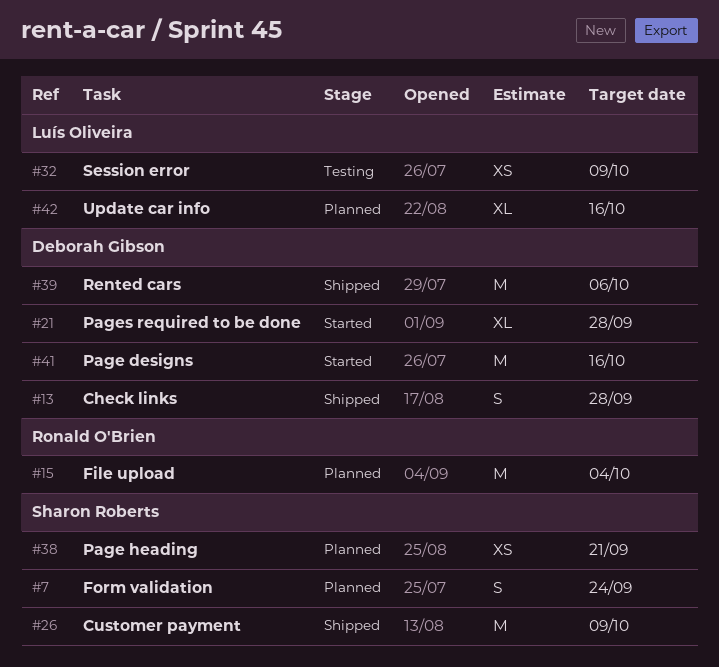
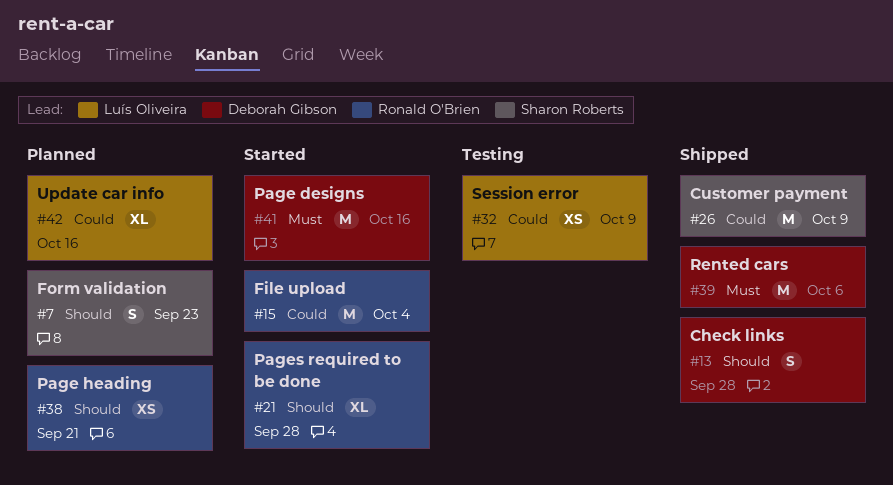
#7, due: Sep 24 -> Sep 23
#15, status: Planned -> Started
#21, owner: Deborah Gibson -> Ronald O'Brien
#38, owner: Sharon Roberts -> Ronald O'Brien

